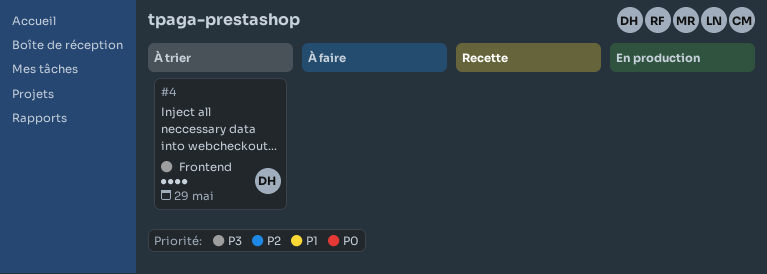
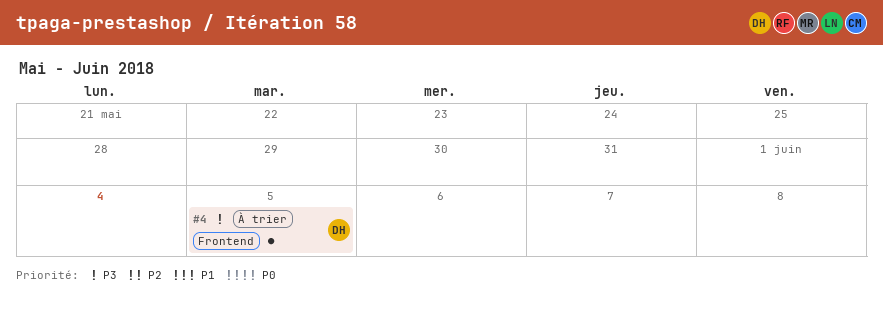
#4, estimate: 4 -> 1
#4, due: May 29 -> Jun 5

